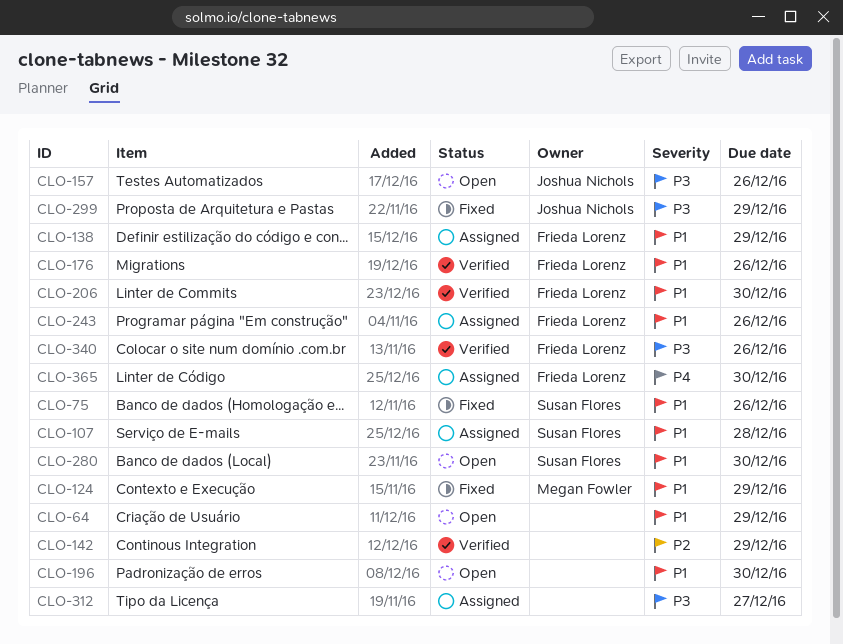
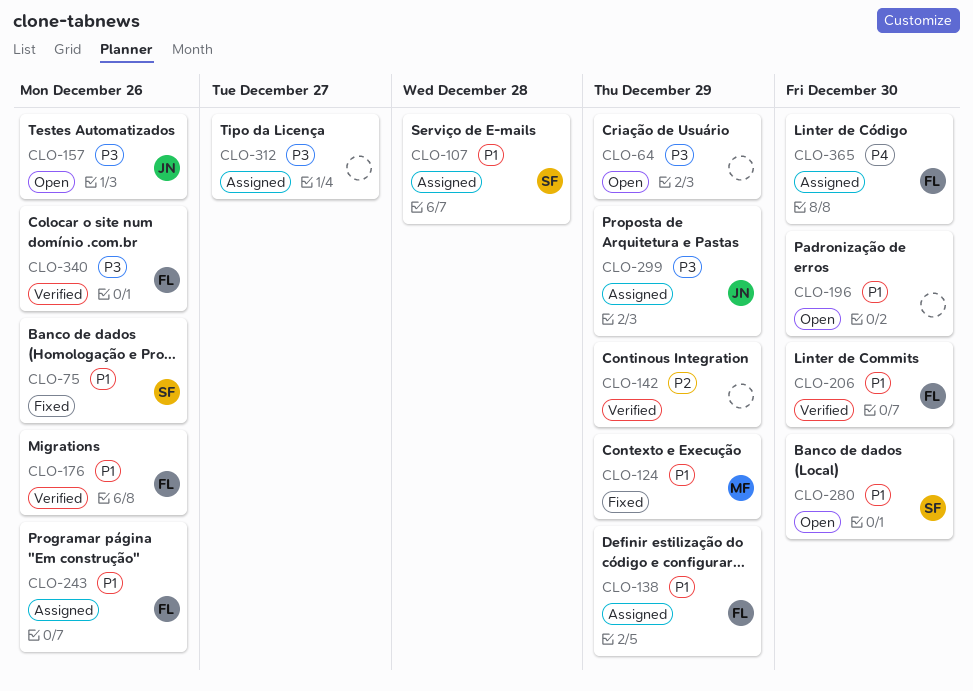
CLO-64, priority: P1 -> P3
CLO-299, status: Fixed -> Assigned

